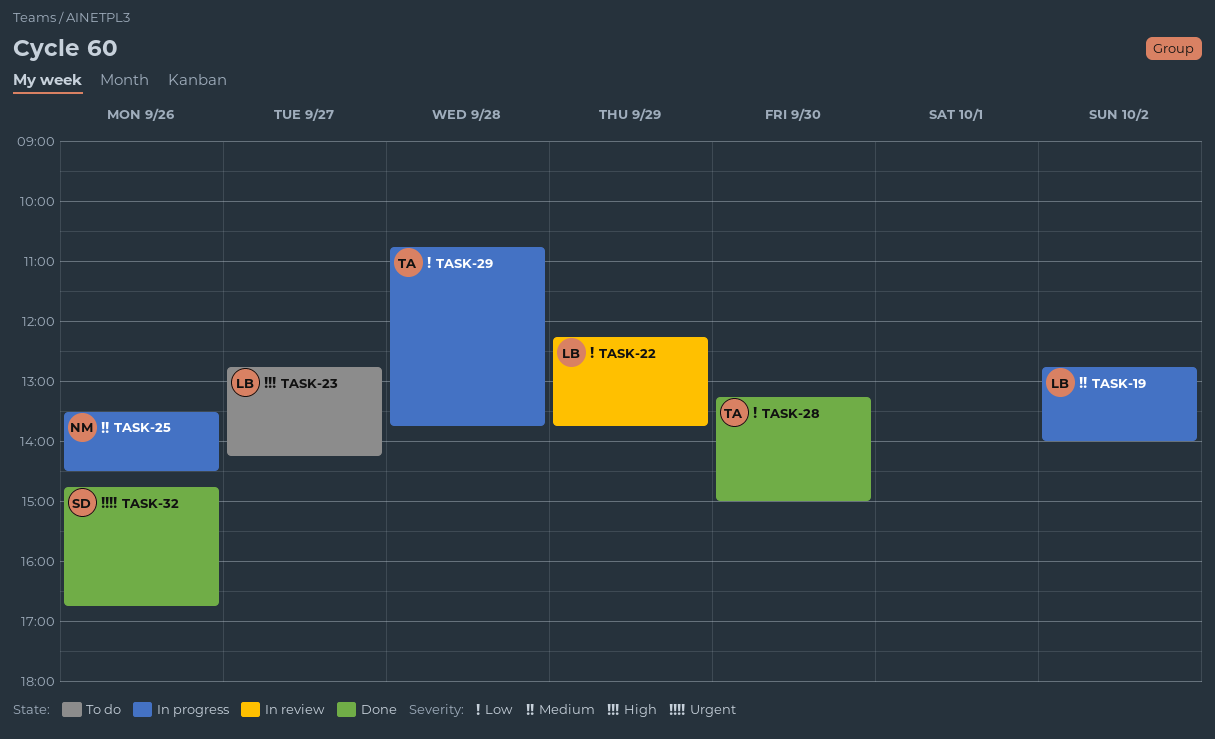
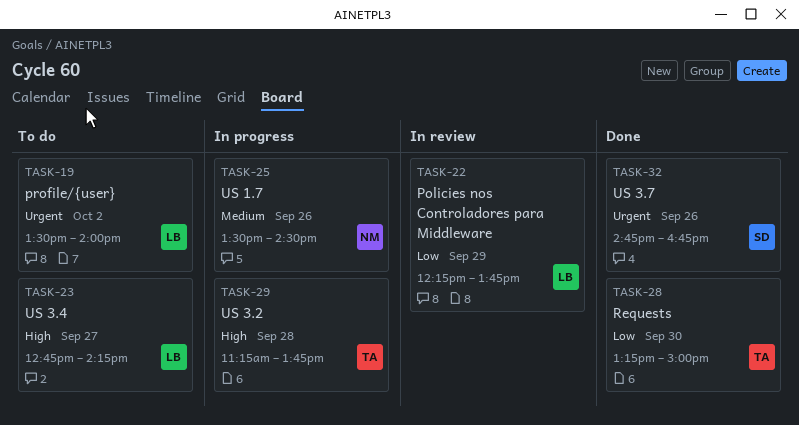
TASK-19, status: In progress -> To do
TASK-19, priority: Medium -> Urgent
TASK-19, begins: 12:45 -> 13:30
TASK-29, priority: Low -> High
TASK-29, begins: 10:45 -> 11:15

